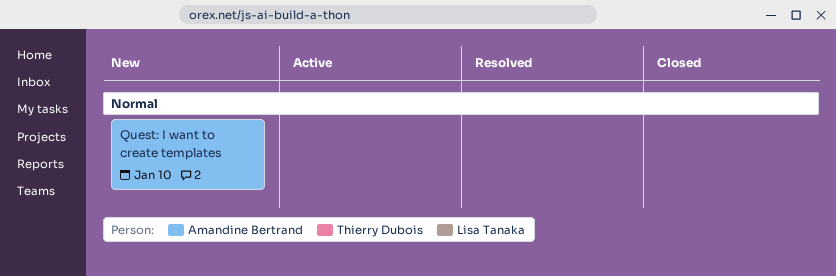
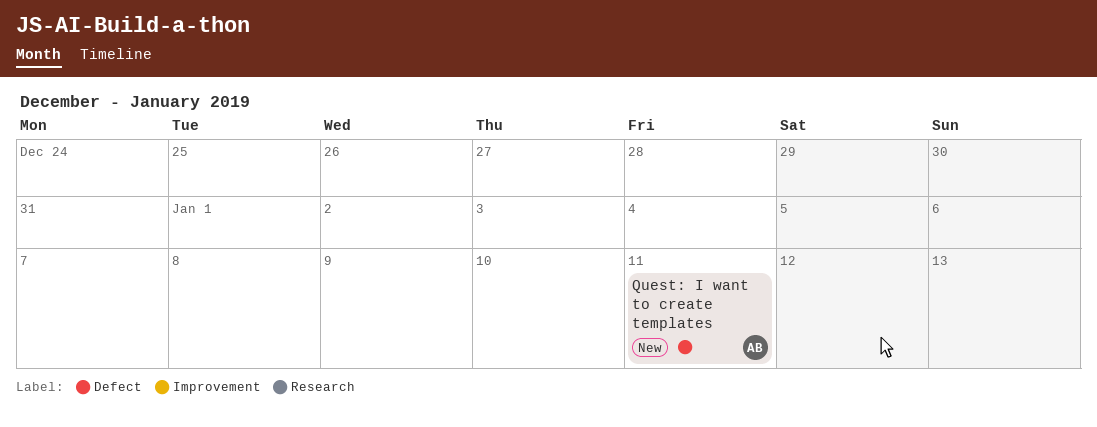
Quest: I want to create templates, due: Jan 10 -> Jan 11

